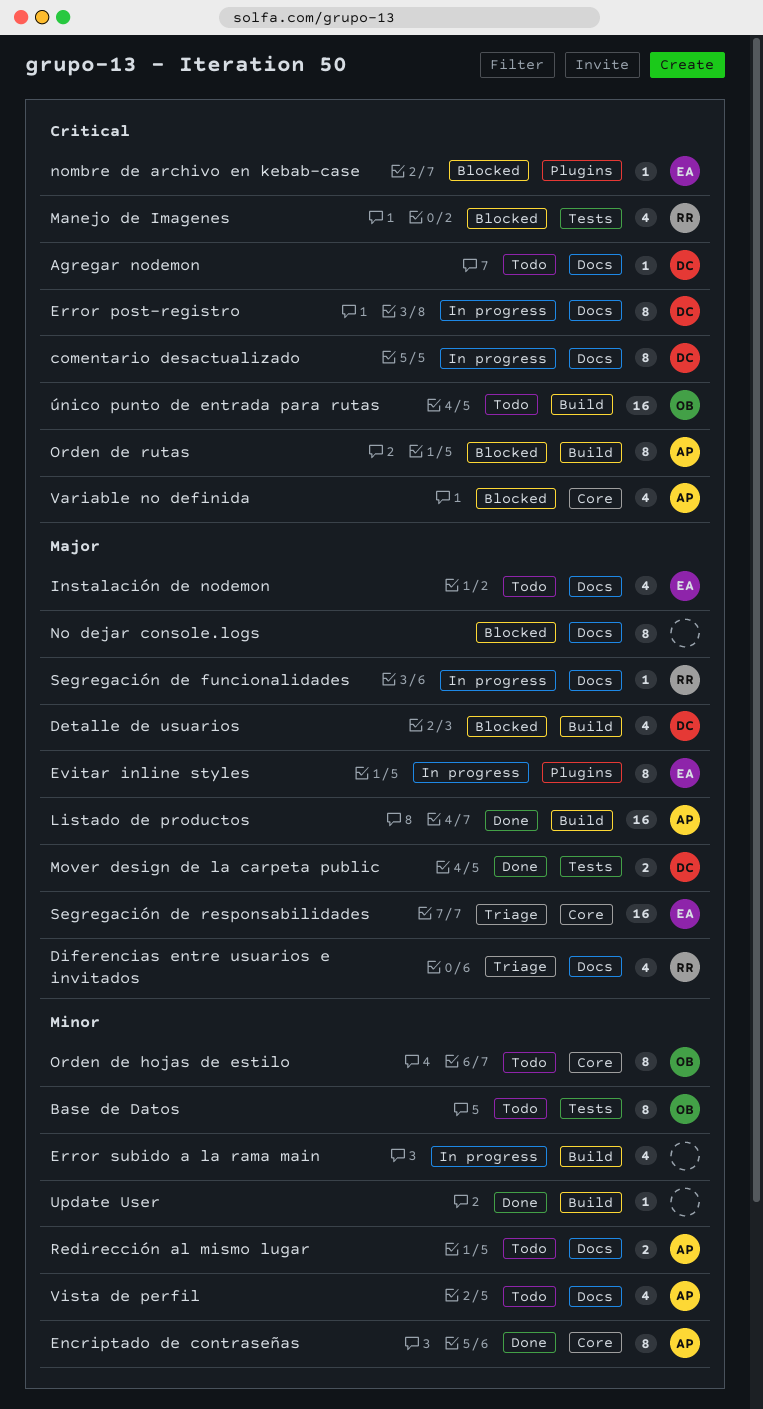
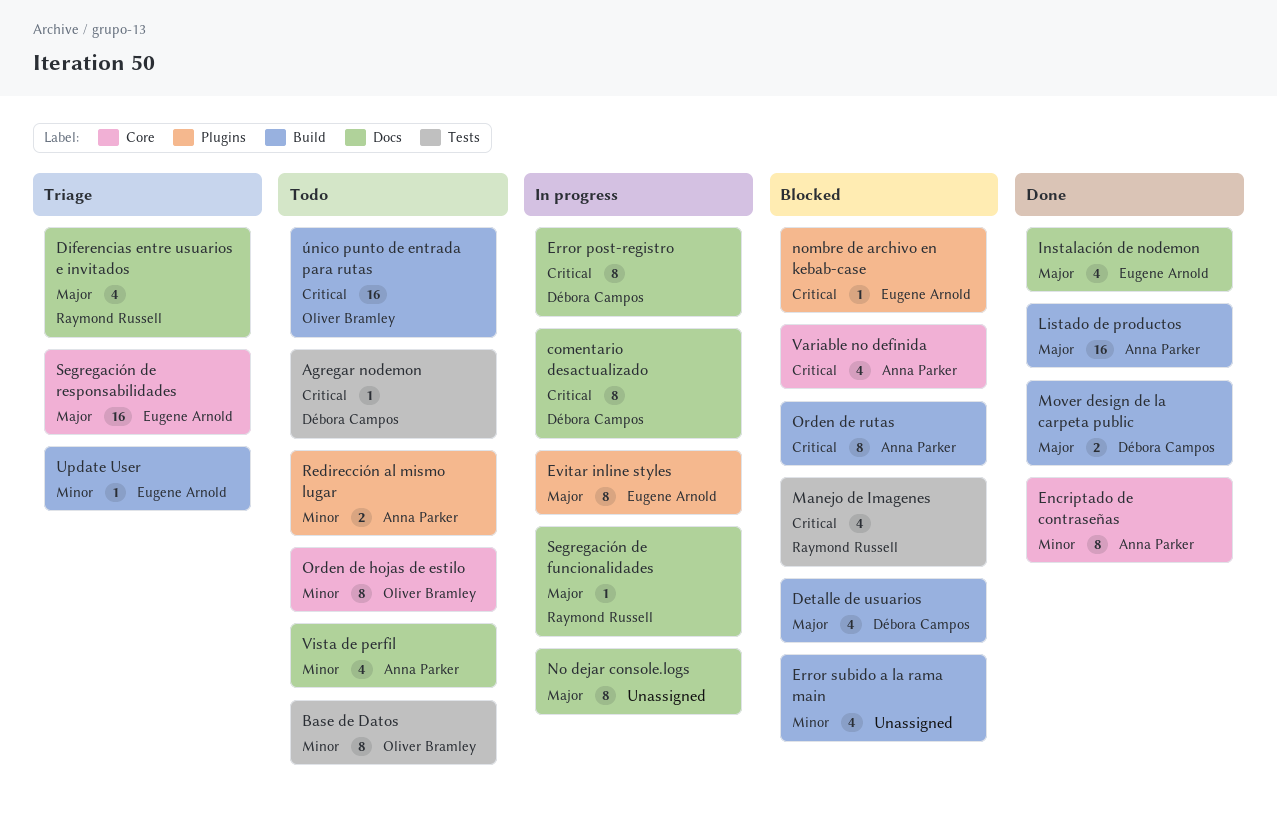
Agregar nodemon, label: Docs -> Tests
Error subido a la rama main, status: In progress -> Blocked
Instalación de nodemon, status: Todo -> Done
Mover design de la carpeta public, label: Tests -> Build
No dejar console.logs, status: Blocked -> In progress
Redirección al mismo lugar, label: Docs -> Plugins
Update User, status: Done -> Triage
Update User, owner: none -> Eugene Arnold

